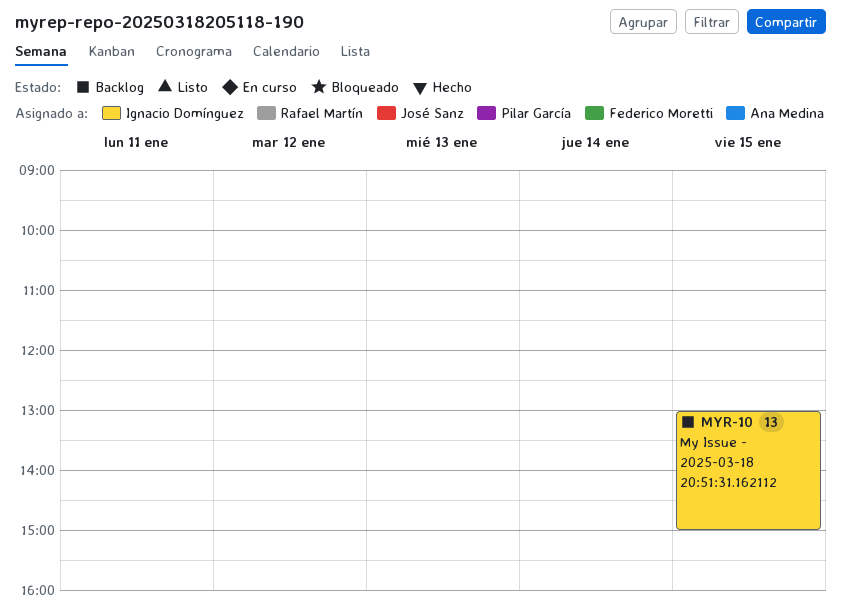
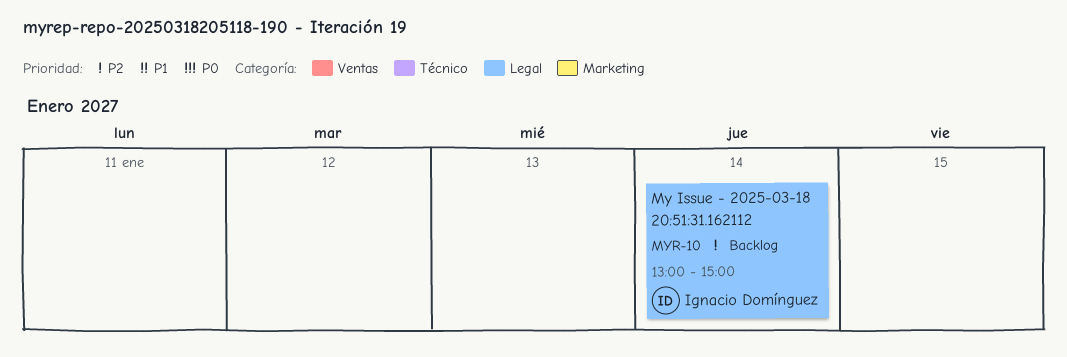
MYR-10, day: Jan 15 -> Jan 14

